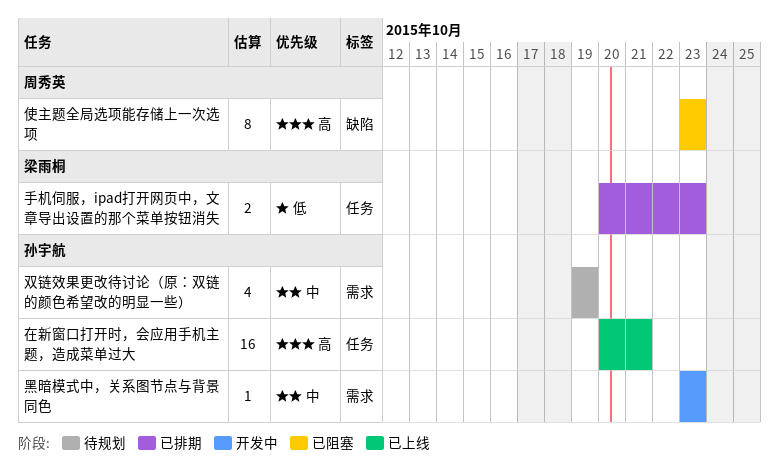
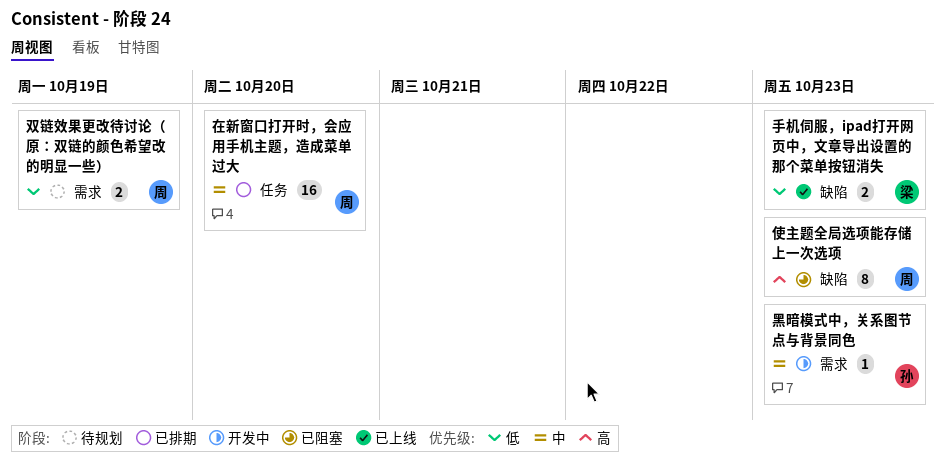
双链效果更改待讨论（原：双链的颜色希望改的明显一些）, owner: 孙宇航 -> 周秀英
双链效果更改待讨论（原：双链的颜色希望改的明显一些）, priority: 中 -> 低
双链效果更改待讨论（原：双链的颜色希望改的明显一些）, estimate: 4 -> 2
在新窗口打开时，会应用手机主题，造成菜单过大, status: 已上线 -> 已排期
在新窗口打开时，会应用手机主题，造成菜单过大, owner: 孙宇航 -> 周秀英
在新窗口打开时，会应用手机主题，造成菜单过大, priority: 高 -> 中
在新窗口打开时，会应用手机主题，造成菜单过大, due: Oct 21 -> Oct 20
手机伺服，ipad打开网页中，文章导出设置的那个菜单按钮消失, status: 已排期 -> 已上线
手机伺服，ipad打开网页中，文章导出设置的那个菜单按钮消失, label: 任务 -> 缺陷

